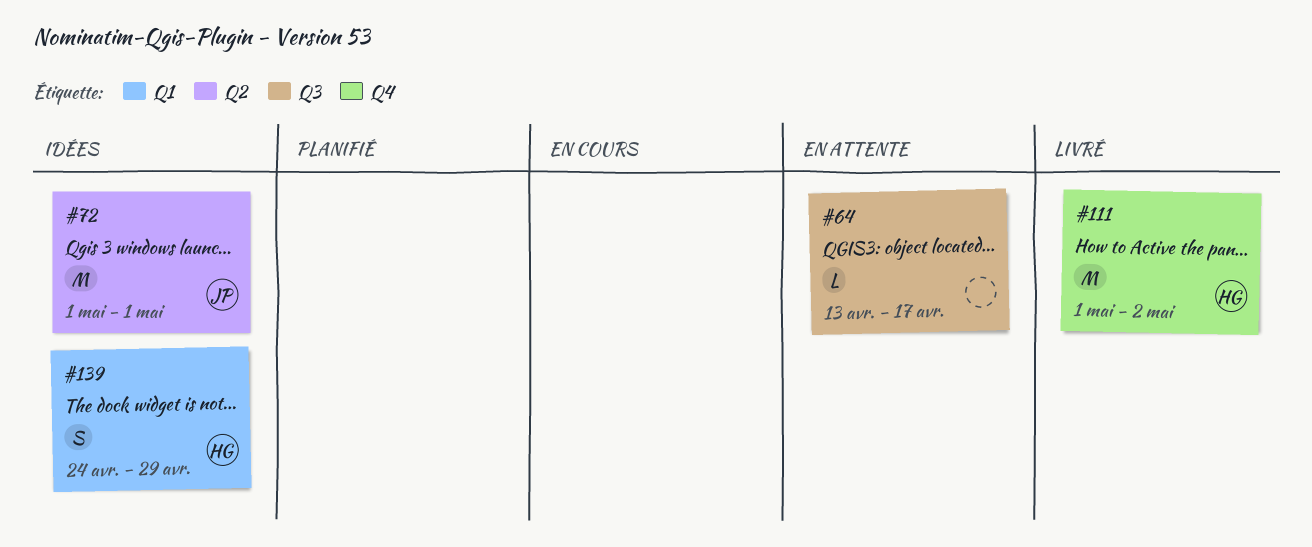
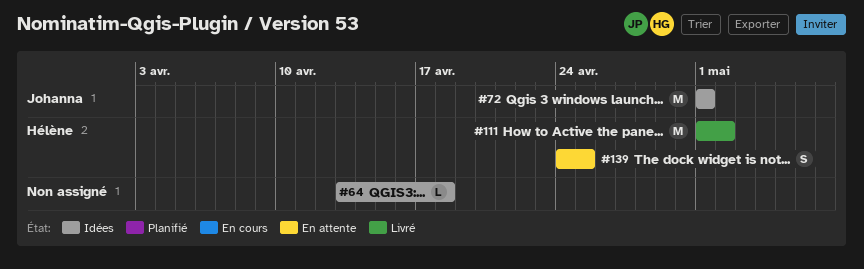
#64, status: En attente -> Idées
#64, due: Apr 17 -> Apr 18
#139, status: Idées -> En attente
#139, due: Apr 29 -> Apr 25

